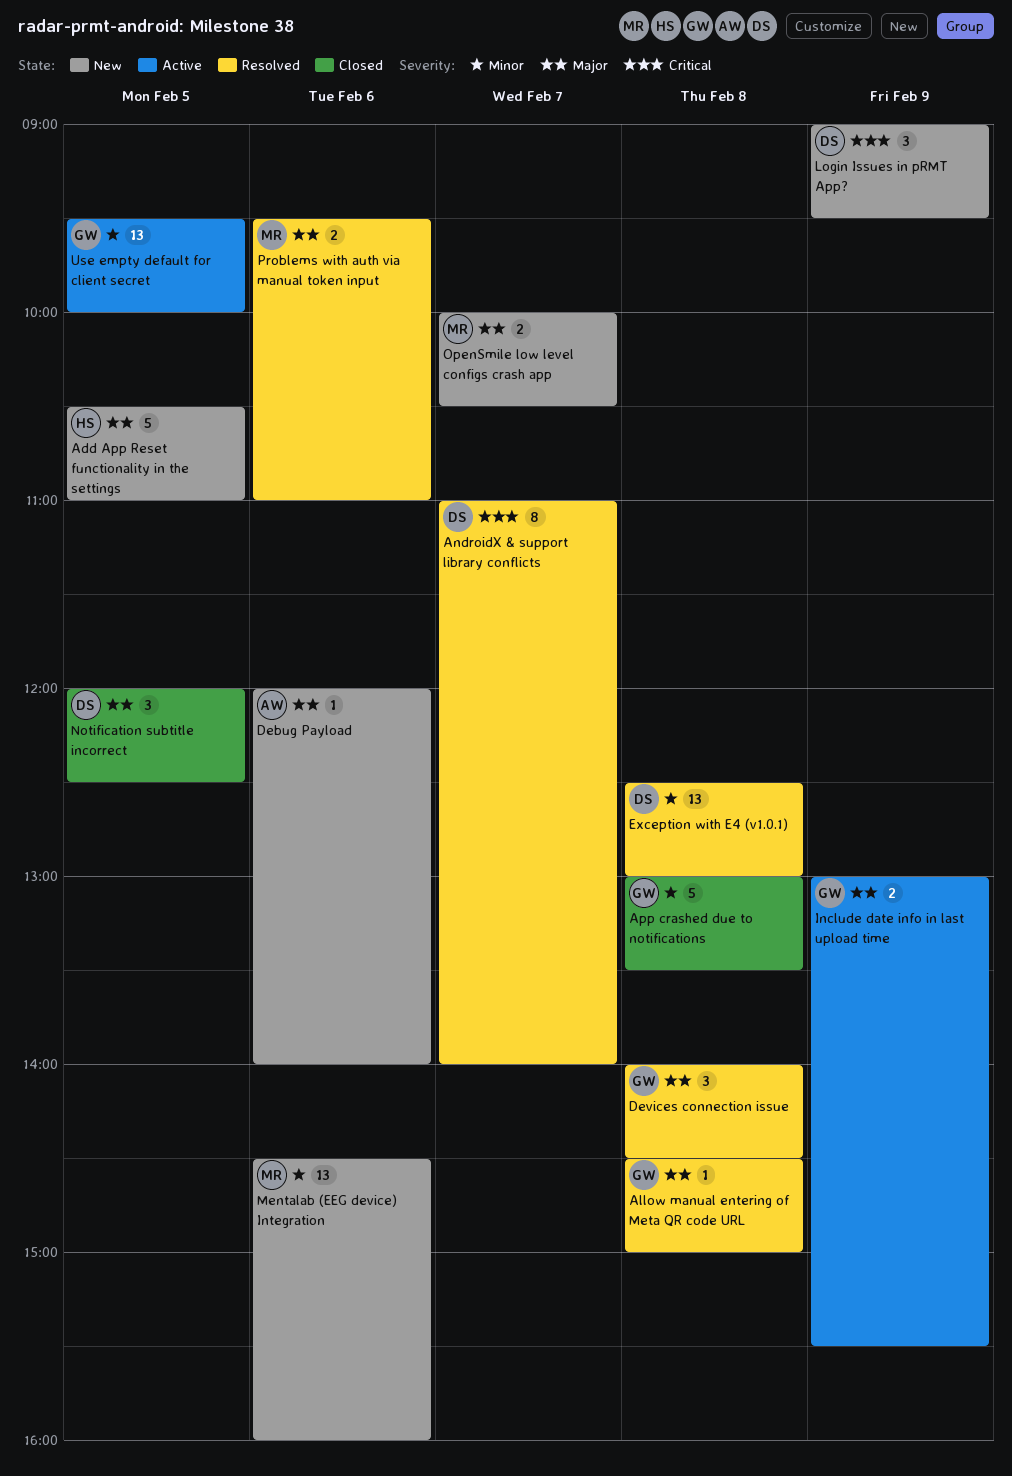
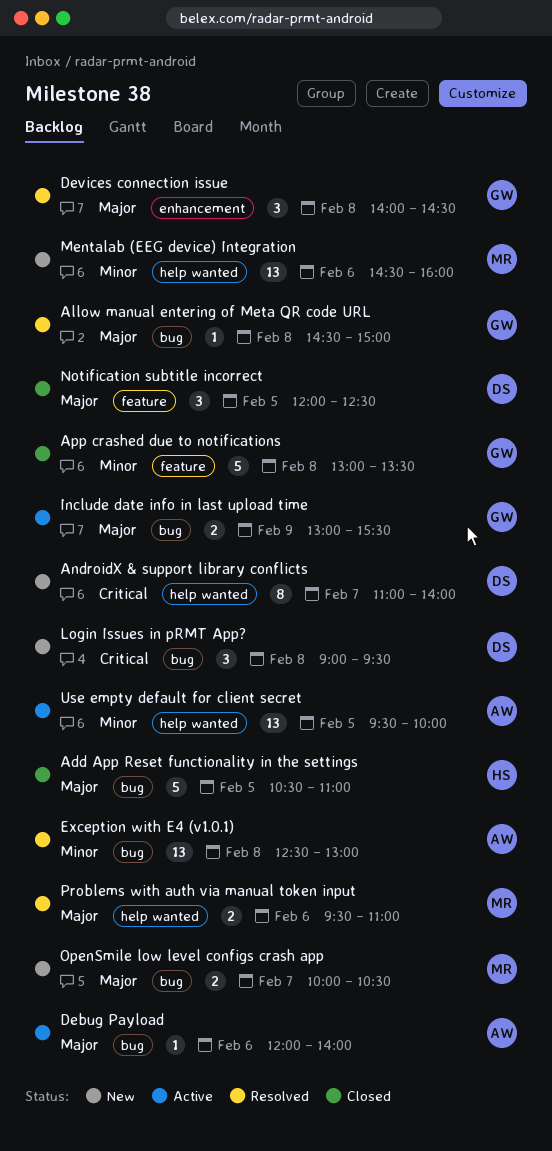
Add App Reset functionality in the settings, status: New -> Closed
AndroidX & support library conflicts, status: Resolved -> New
Debug Payload, status: New -> Active
Exception with E4 (v1.0.1), owner: DS -> AW
Login Issues in pRMT App?, day: Feb 9 -> Feb 8
Use empty default for client secret, owner: GW -> AW

